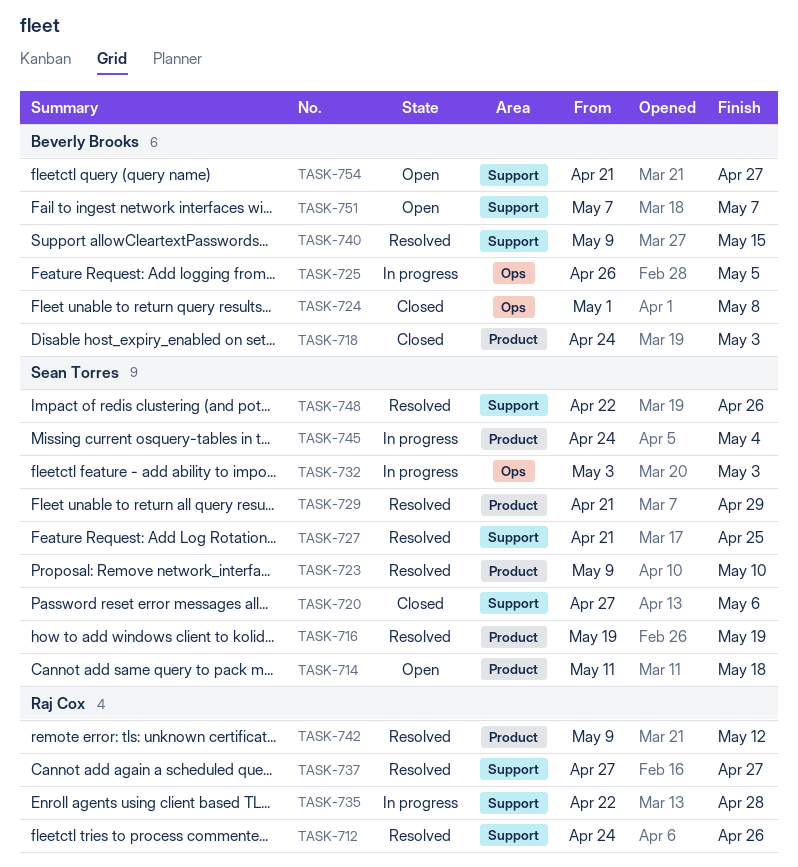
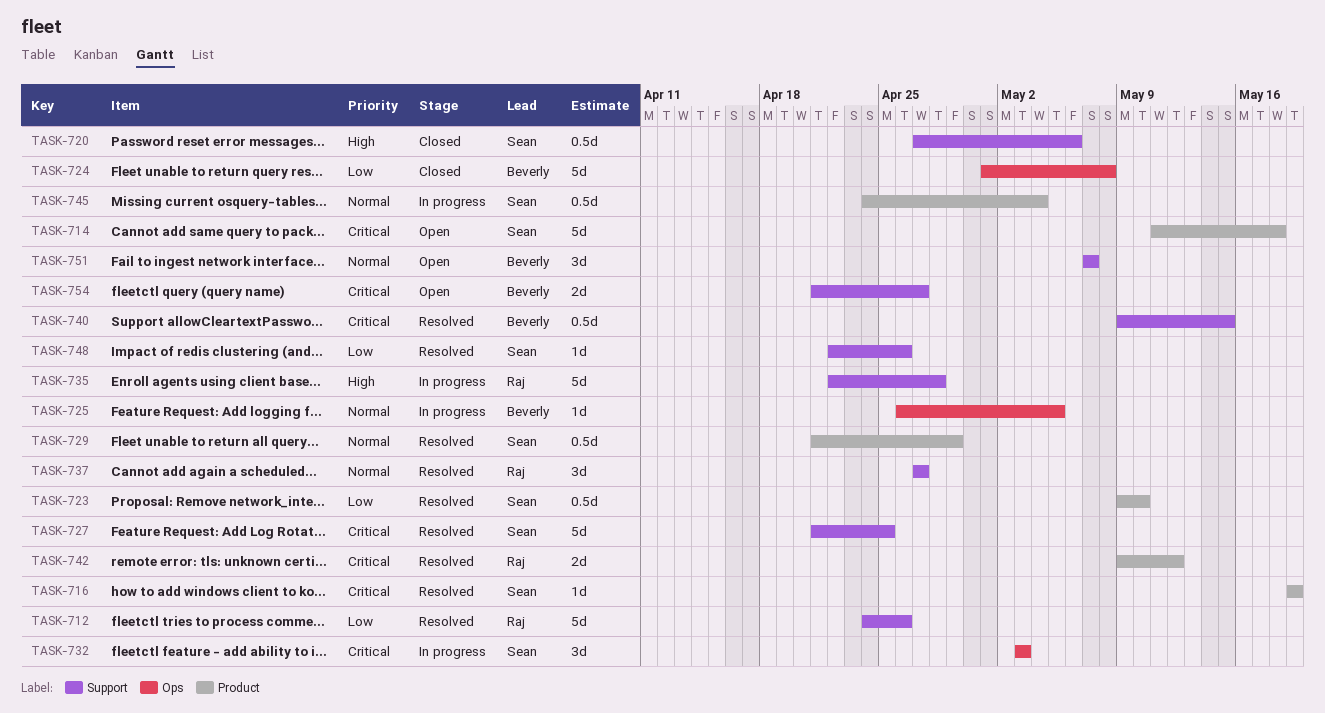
TASK-718: present -> none

